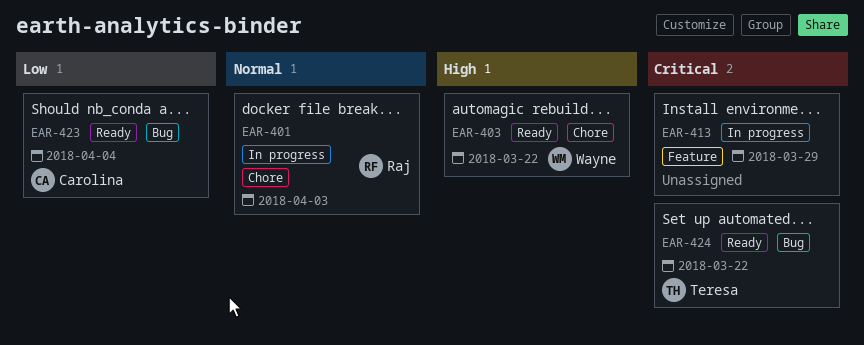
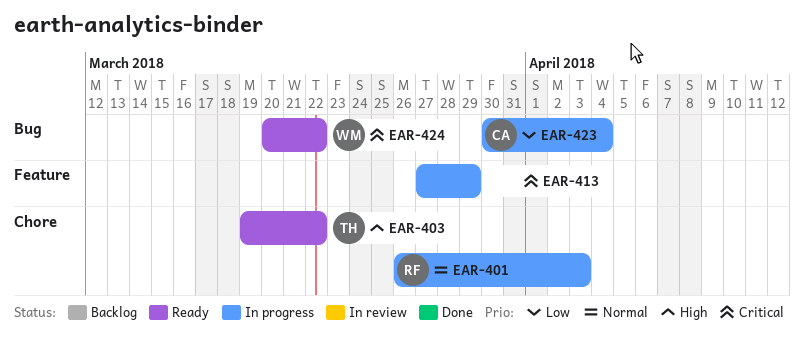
EAR-403, owner: Wayne -> Teresa
EAR-423, status: Ready -> In progress
EAR-424, owner: Teresa -> Wayne

